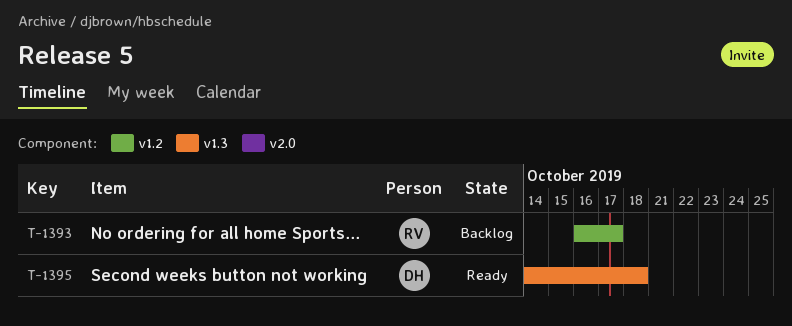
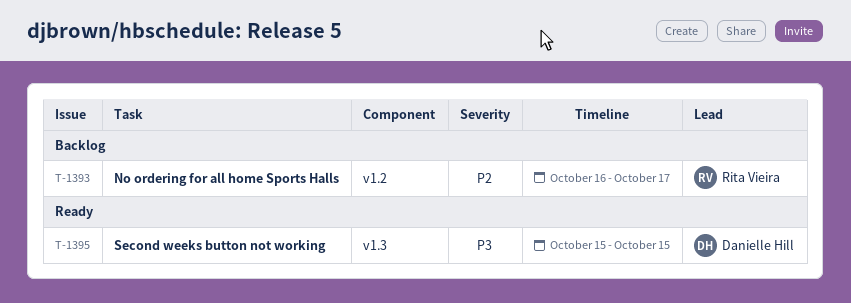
T-1395, start: Oct 14 -> Oct 15
T-1395, due: Oct 18 -> Oct 15

